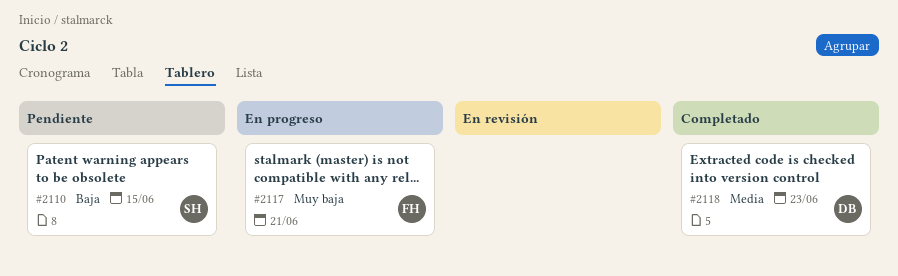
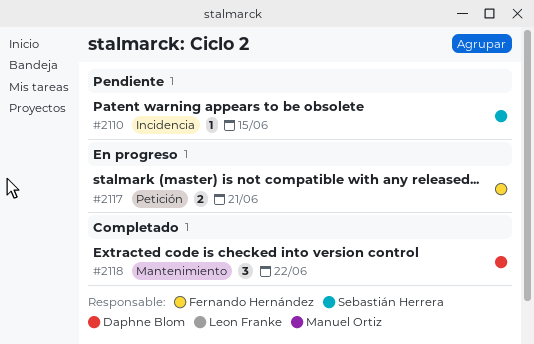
#2118, due: Jun 23 -> Jun 22

